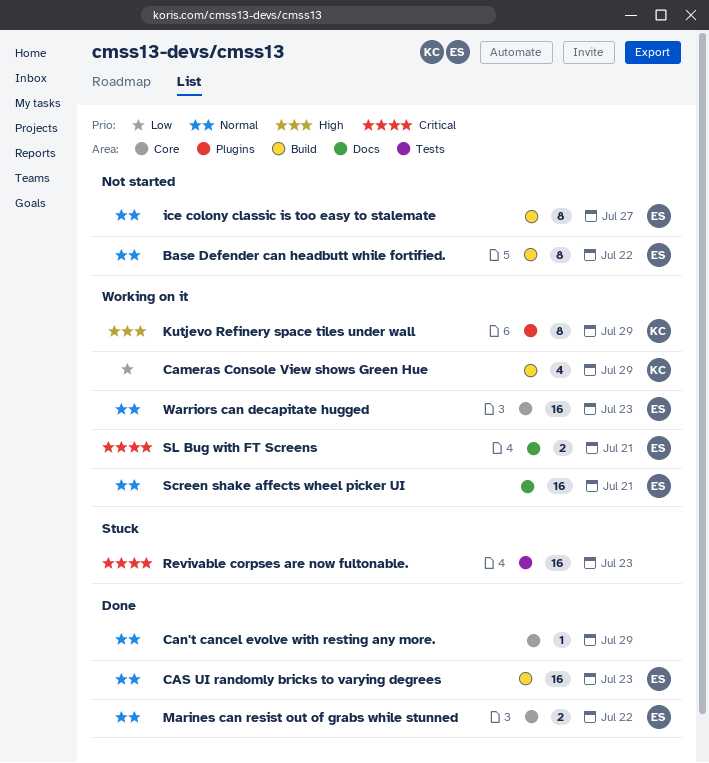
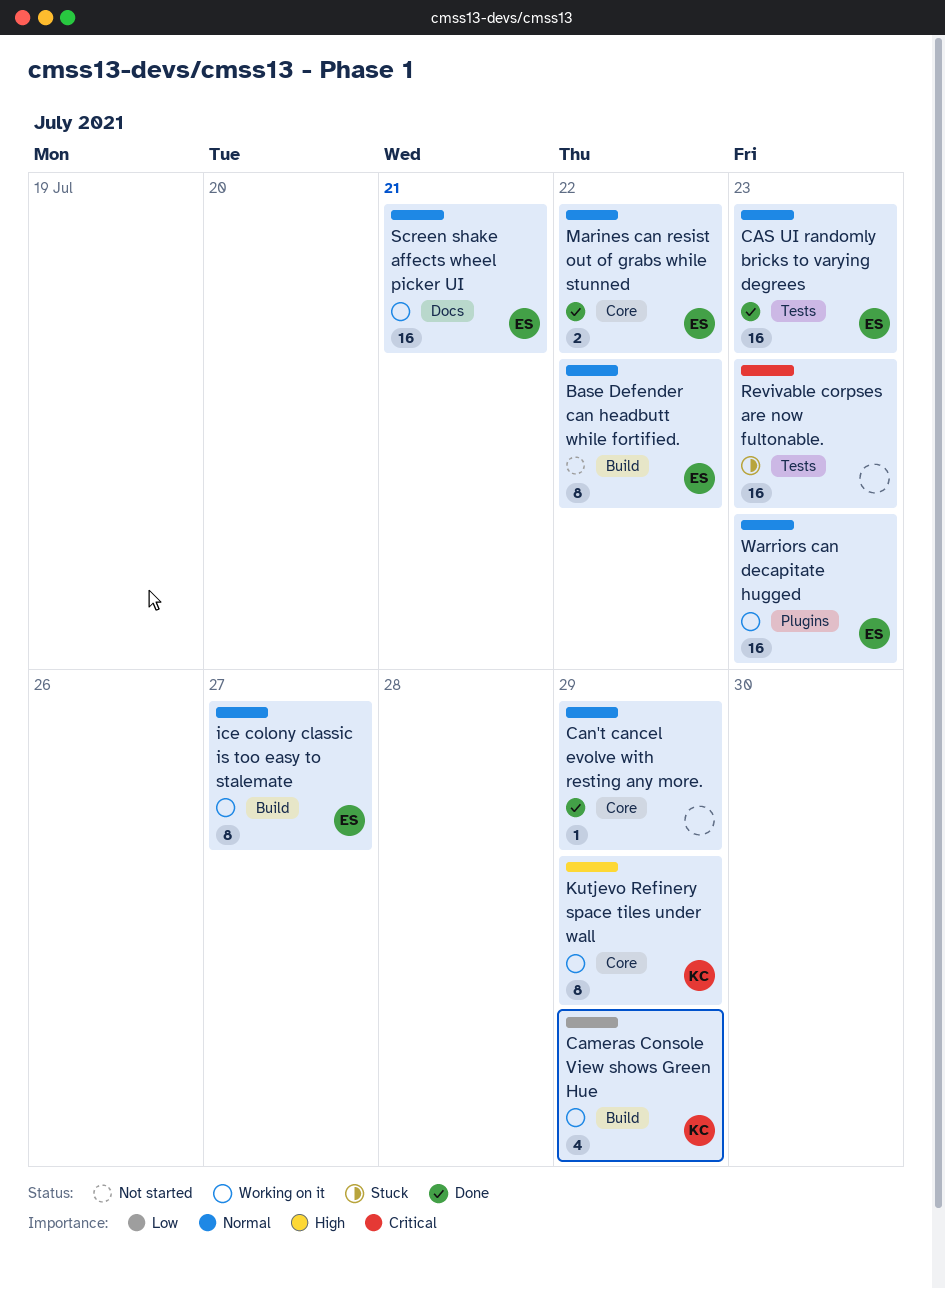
CAS UI randomly bricks to varying degrees, label: Build -> Tests
ice colony classic is too easy to stalemate, status: Not started -> Working on it
Kutjevo Refinery space tiles under wall, label: Plugins -> Core
SL Bug with FT Screens: present -> none
Warriors can decapitate hugged, label: Core -> Plugins

